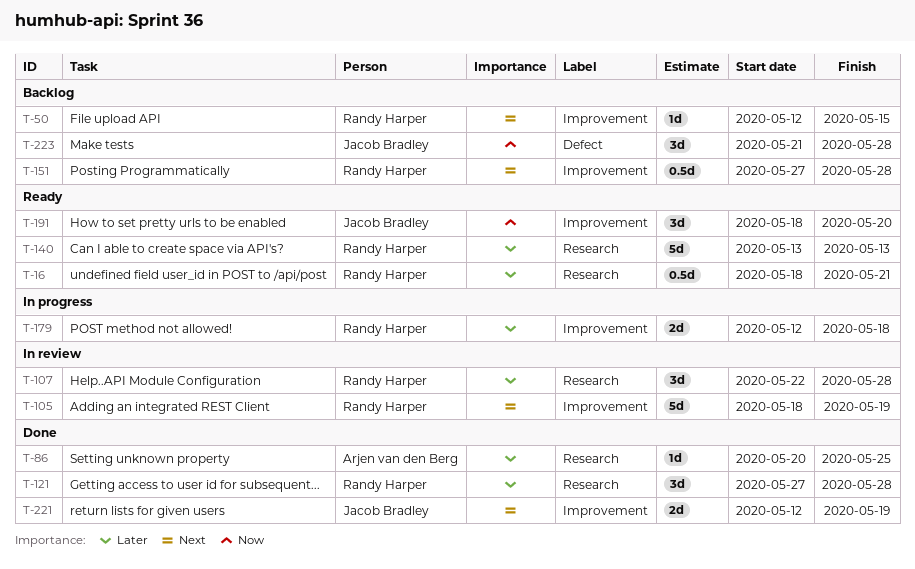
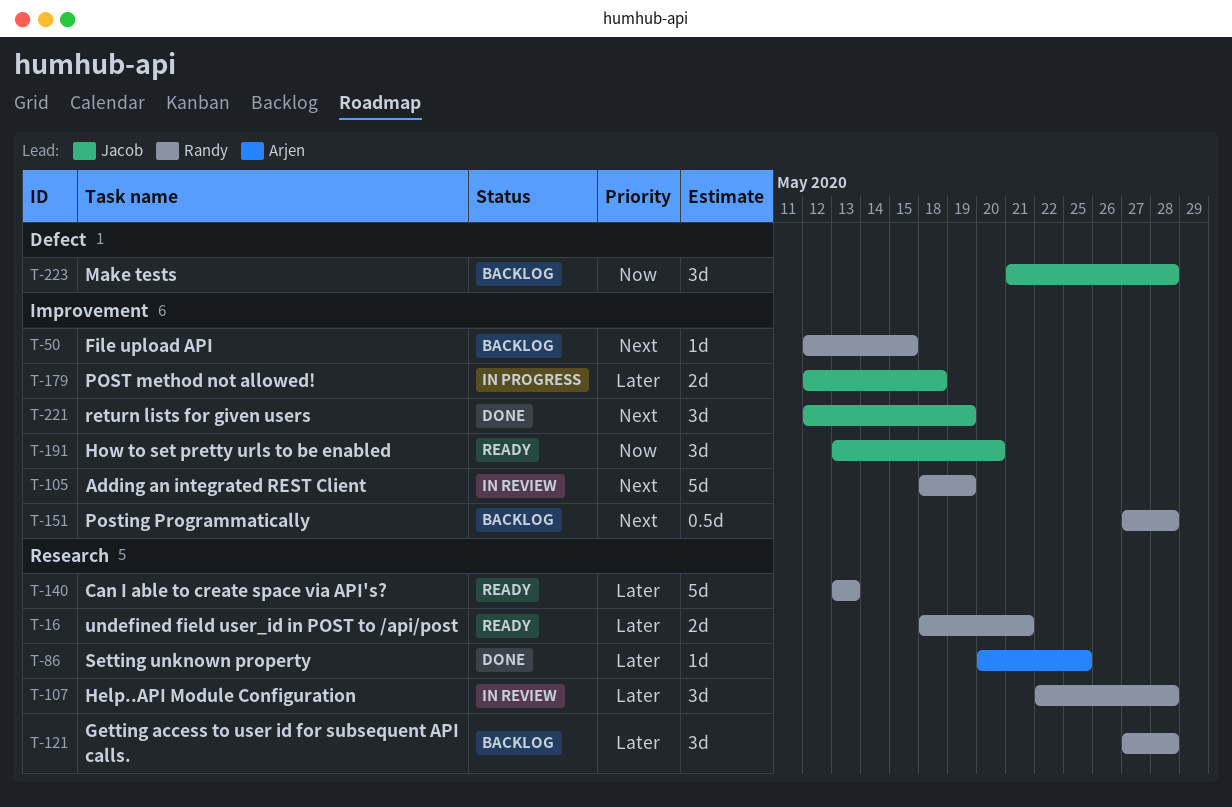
T-16, estimate: 0.5d -> 2d
T-121, status: Done -> Backlog
T-179, owner: Randy Harper -> Jacob Bradley
T-191, start: May 18 -> May 13
T-221, estimate: 2d -> 3d

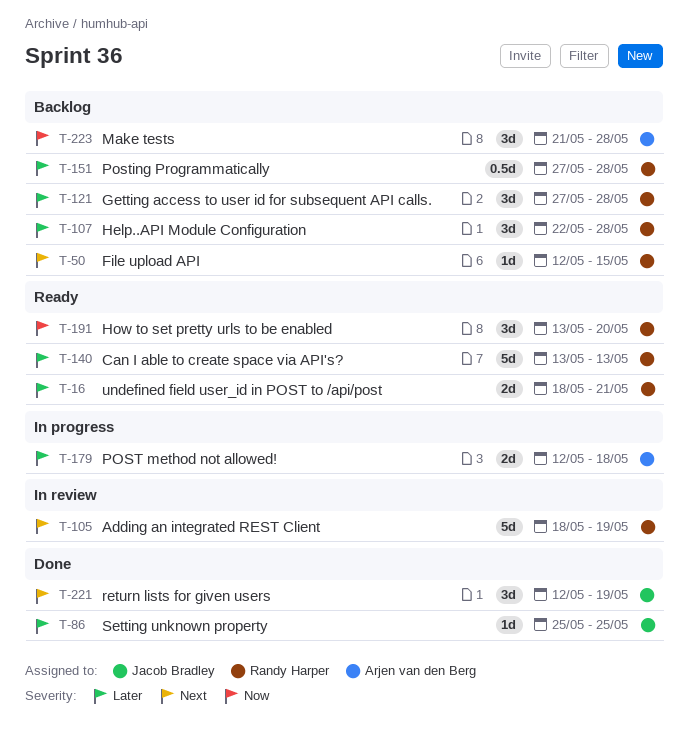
T-86, owner: Arjen van den Berg -> Jacob Bradley
T-86, start: May 20 -> May 25
T-107, status: In review -> Backlog
T-151, priority: Next -> Later
T-179, owner: Jacob Bradley -> Arjen van den Berg
T-191, owner: Jacob Bradley -> Randy Harper
T-223, owner: Jacob Bradley -> Arjen van den Berg

